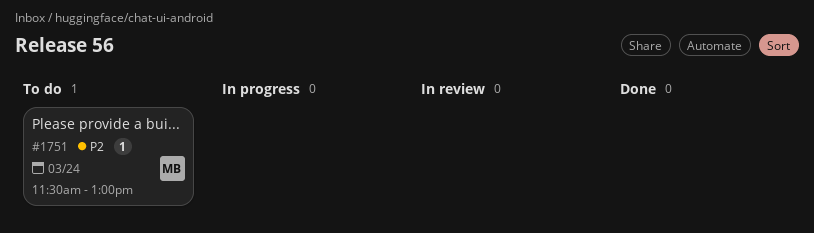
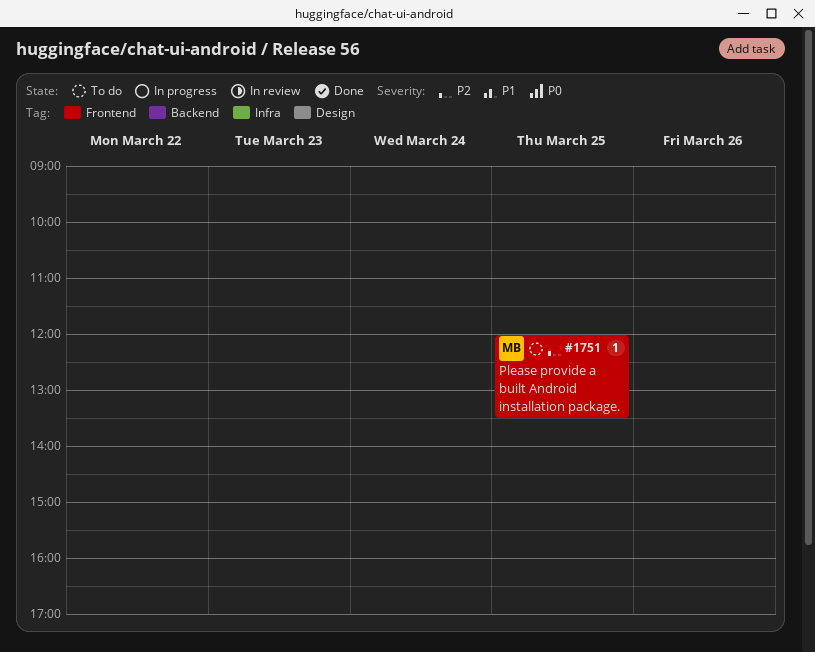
#1751, day: Mar 24 -> Mar 25
#1751, begins: 11:30 -> 12:00
#1751, ends: 13:00 -> 13:30

